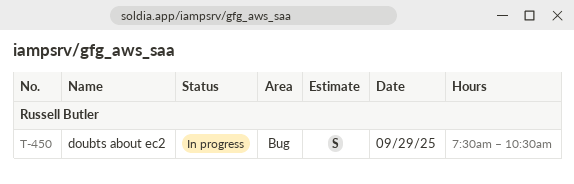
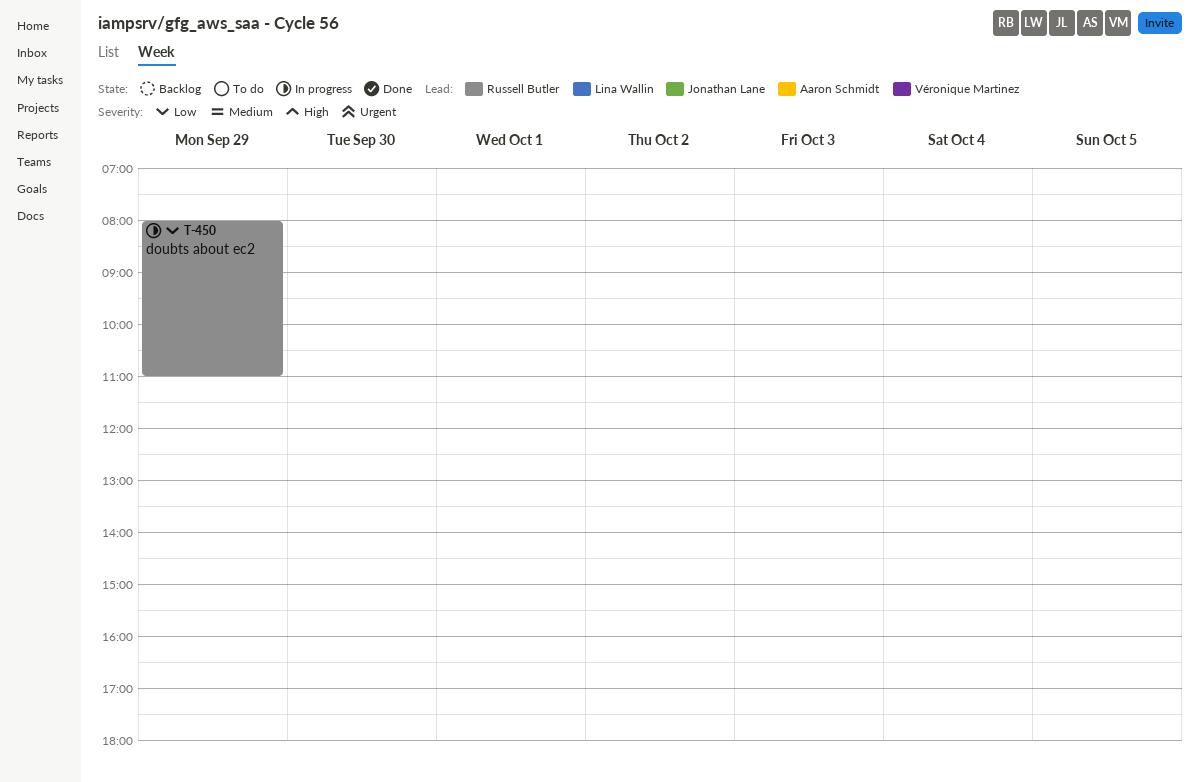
T-450, begins: 07:30 -> 08:00
T-450, ends: 10:30 -> 11:00

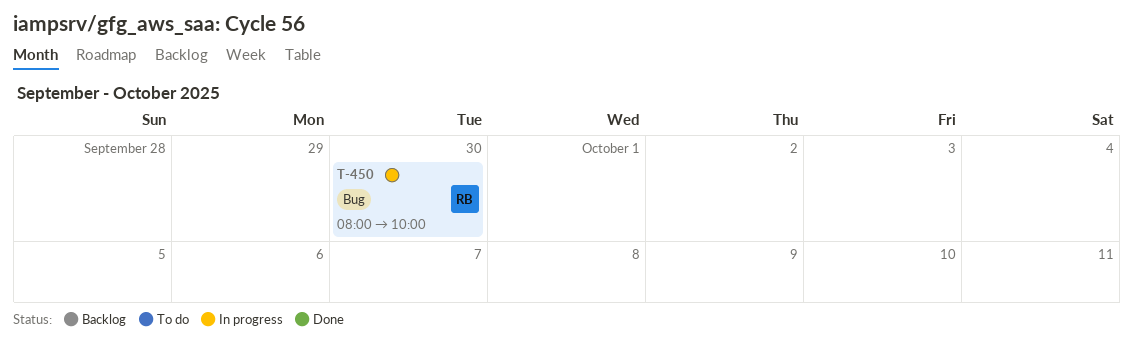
T-450, day: Sep 29 -> Sep 30
T-450, ends: 11:00 -> 10:00

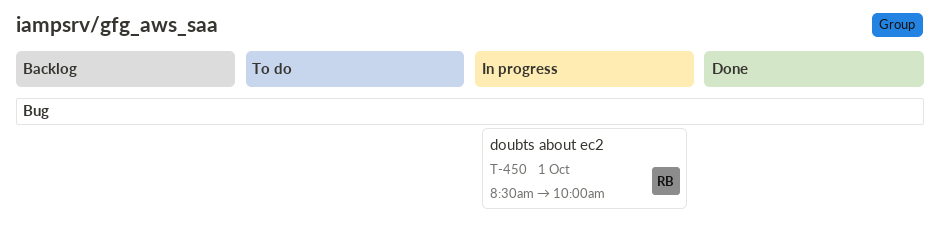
T-450, day: Sep 30 -> Oct 1
T-450, begins: 08:00 -> 08:30

